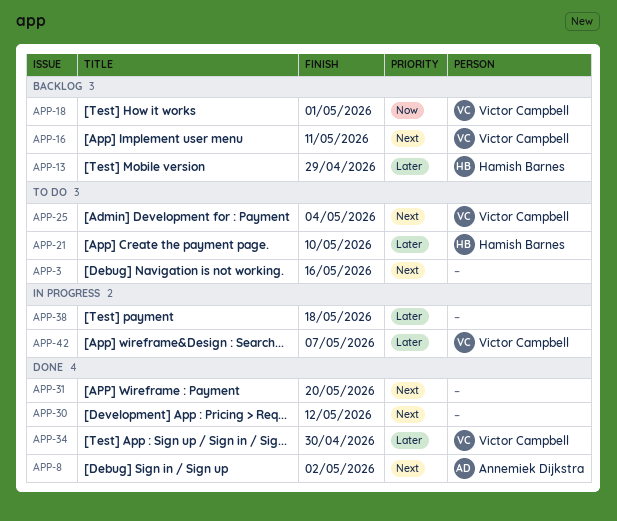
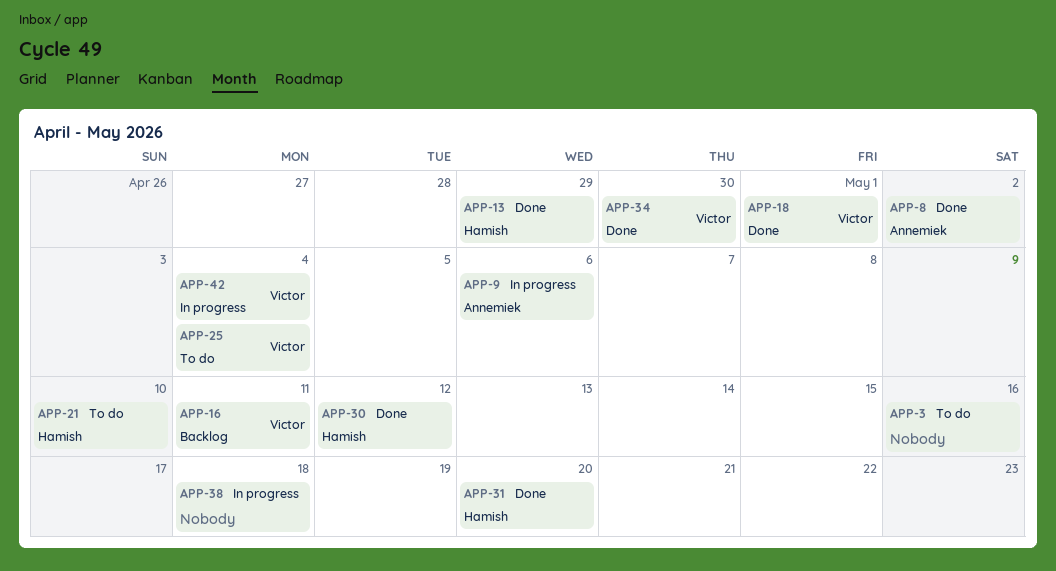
APP-9: none -> present
APP-13, status: Backlog -> Done
APP-18, status: Backlog -> Done
APP-30, owner: none -> Hamish Barnes
APP-31, owner: none -> Hamish Barnes
APP-42, due: May 7 -> May 4

